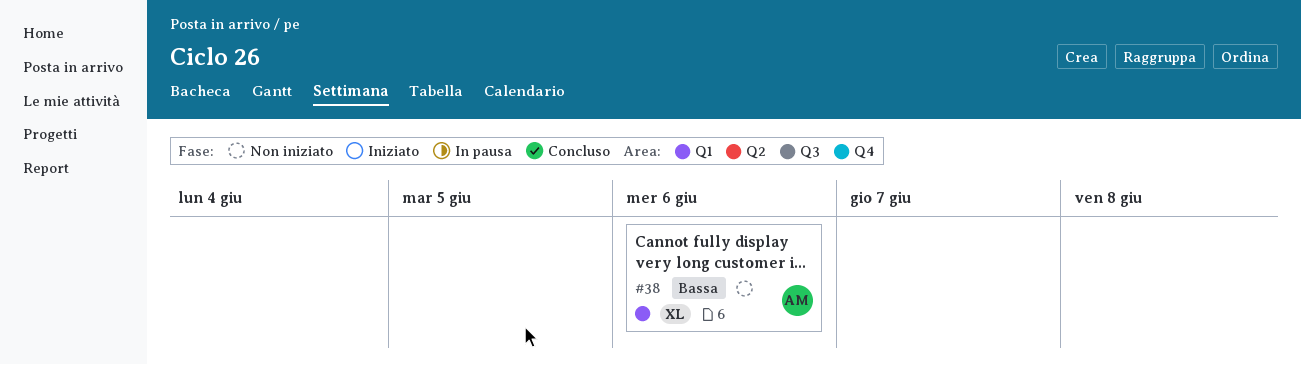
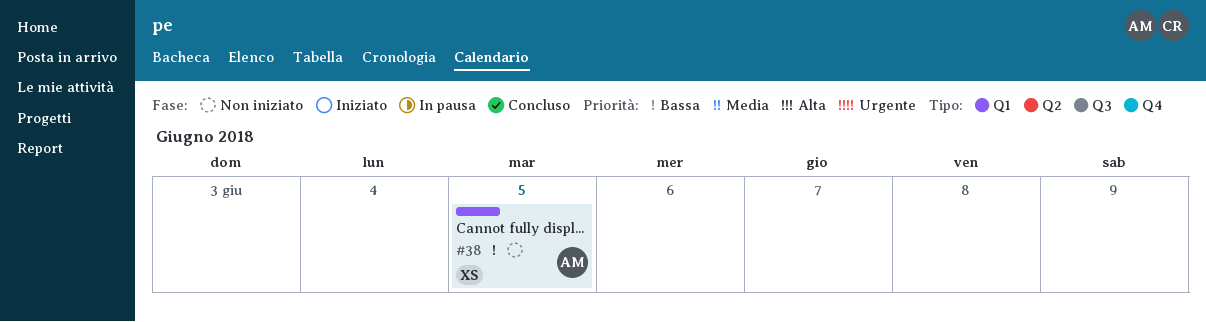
#38, estimate: XL -> XS
#38, due: Jun 6 -> Jun 5

